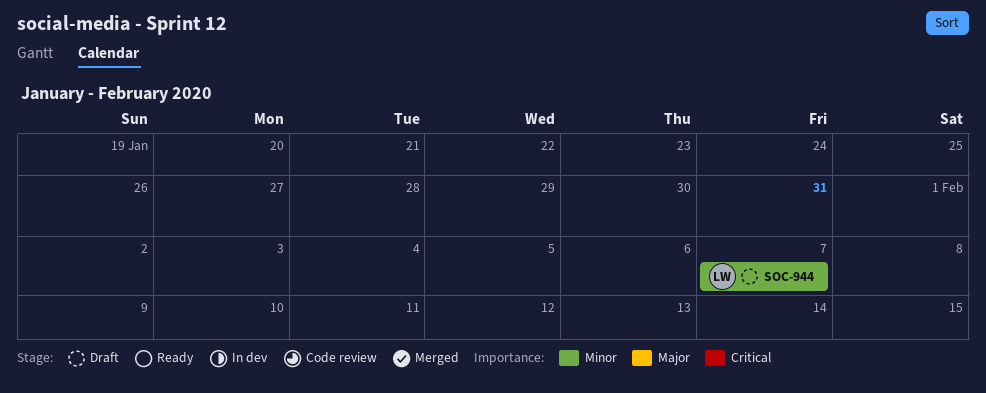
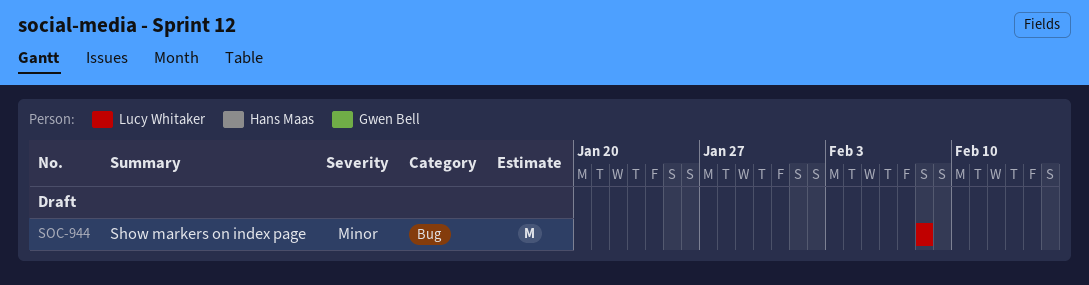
SOC-944, start: Feb 7 -> Feb 8
SOC-944, due: Feb 7 -> Feb 8

